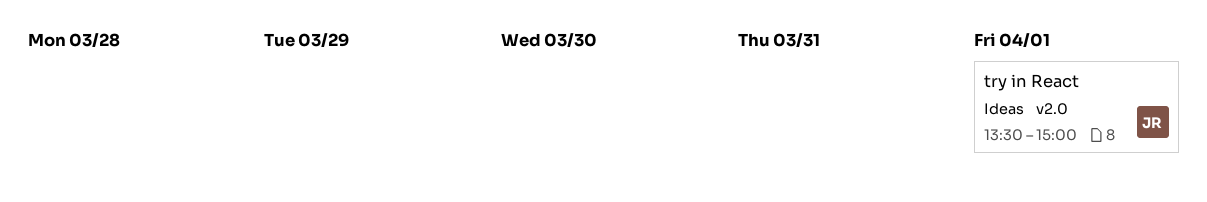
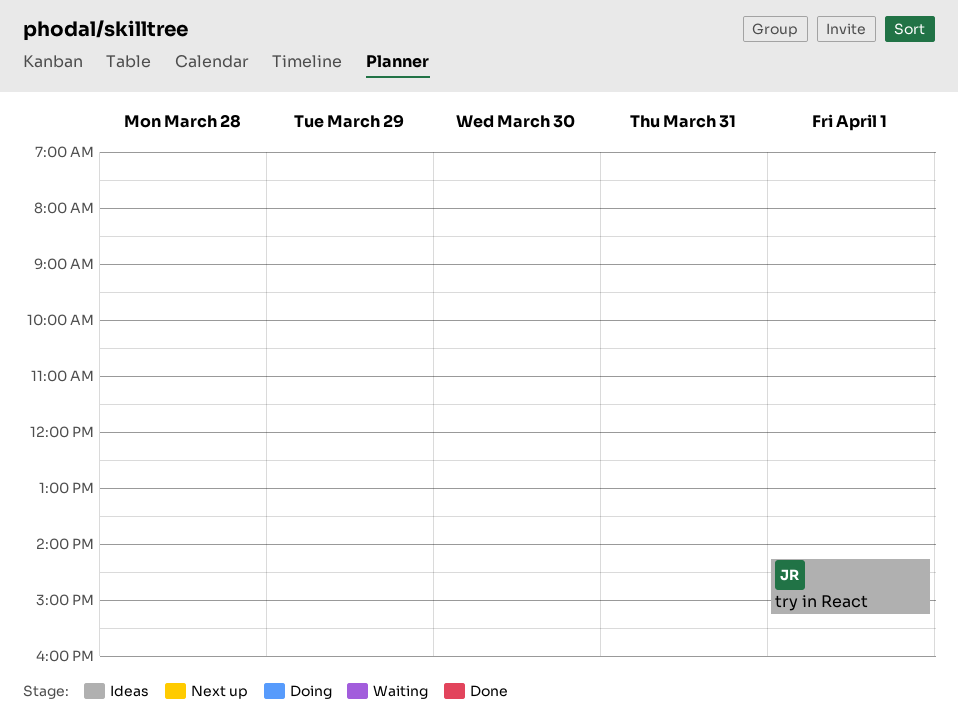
try in React, begins: 13:30 -> 14:15
try in React, ends: 15:00 -> 15:15

